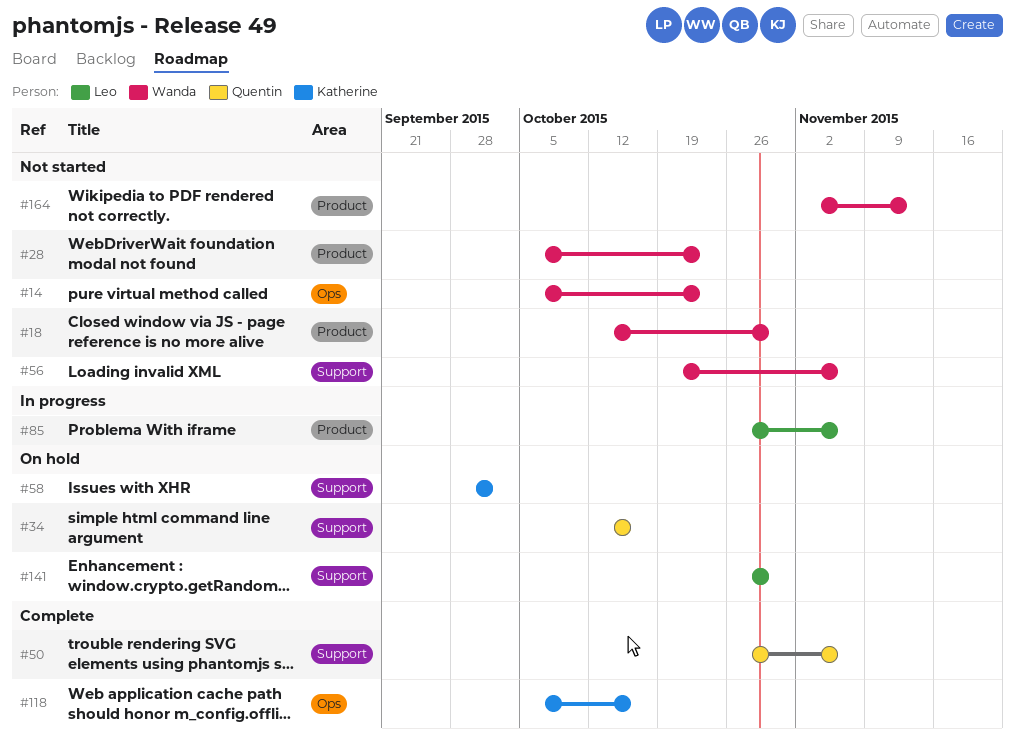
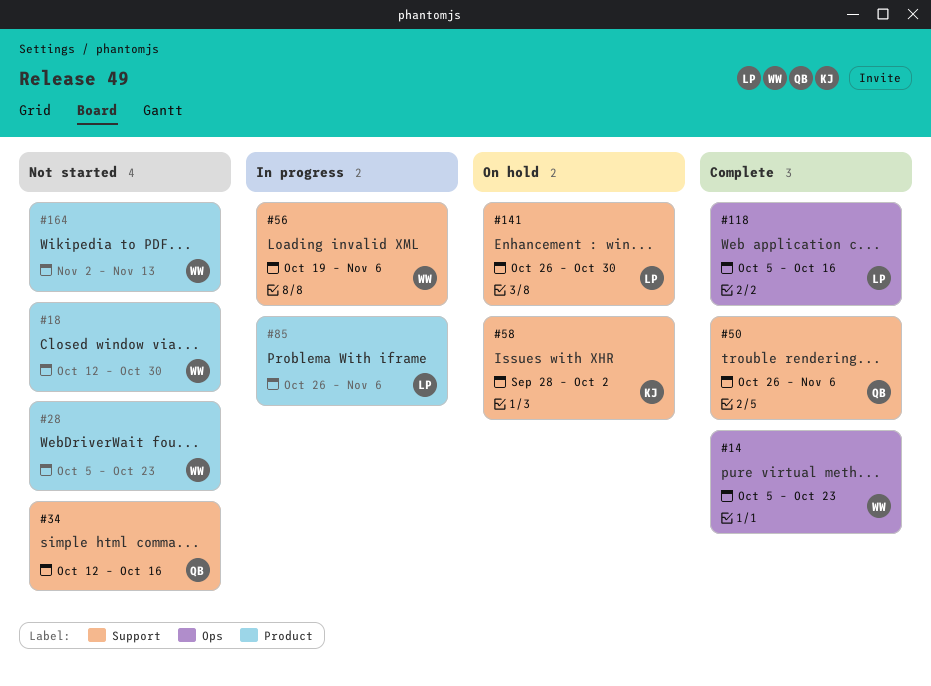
#14, status: Not started -> Complete
#34, status: On hold -> Not started
#56, status: Not started -> In progress
#118, owner: Katherine -> Leo

